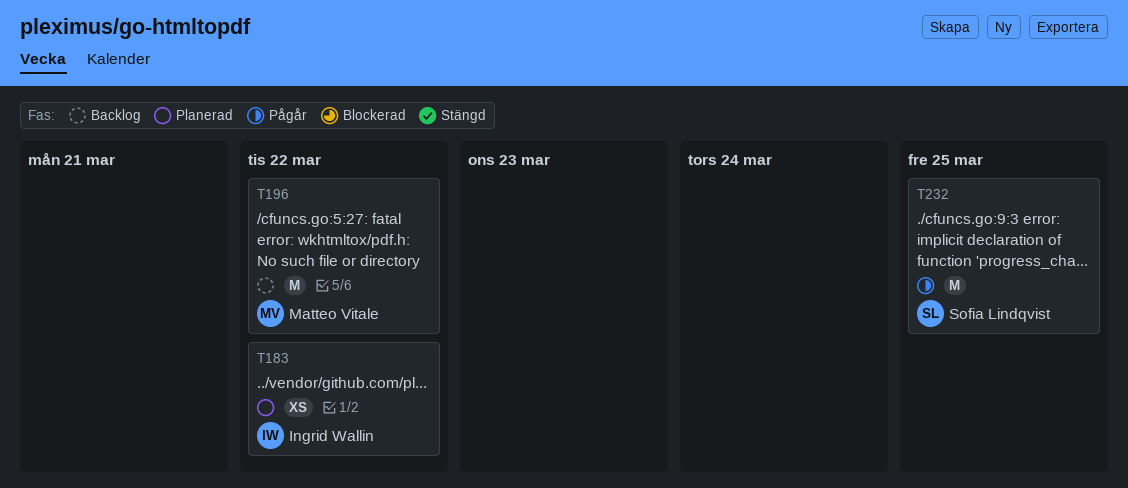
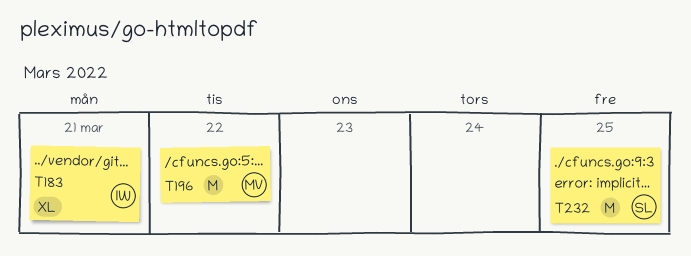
T183, estimate: XS -> XL
T183, due: Mar 22 -> Mar 21

